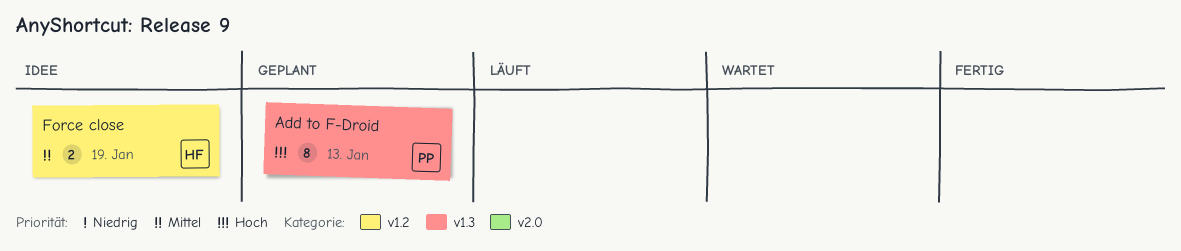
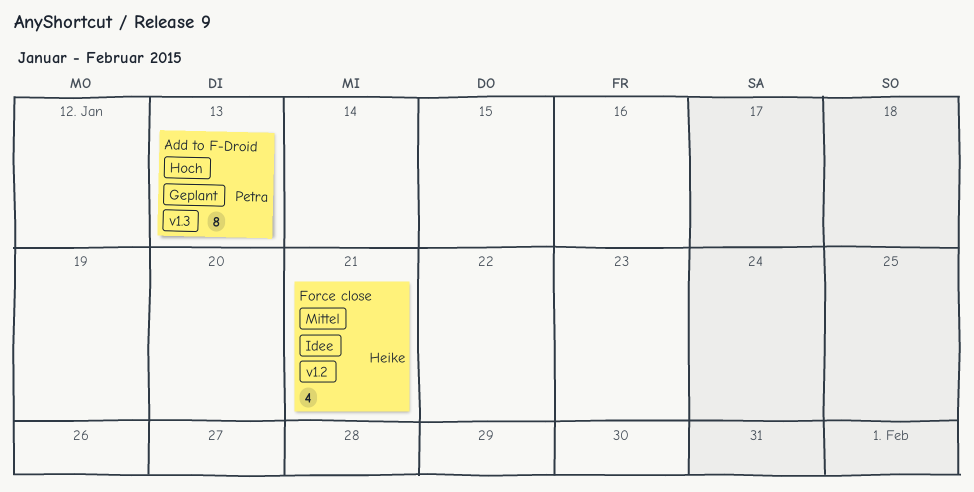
Force close, estimate: 2 -> 4
Force close, due: Jan 19 -> Jan 21

